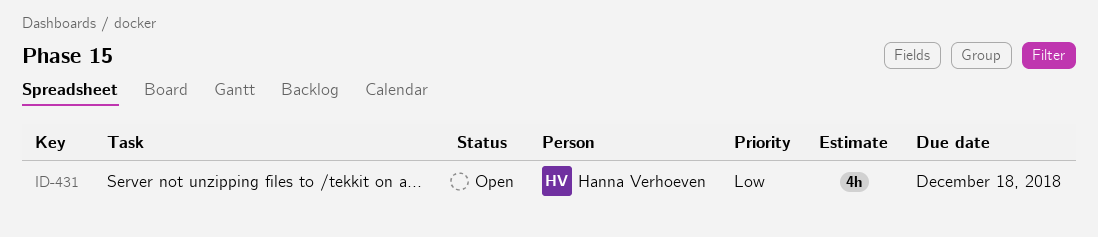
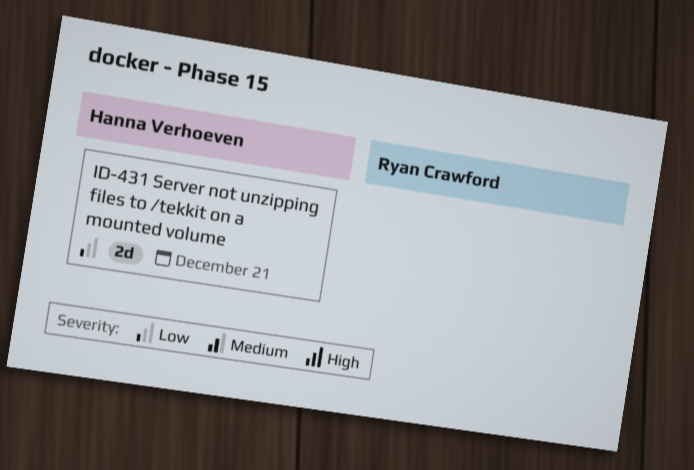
ID-431, estimate: 4h -> 2d
ID-431, due: Dec 18 -> Dec 21

